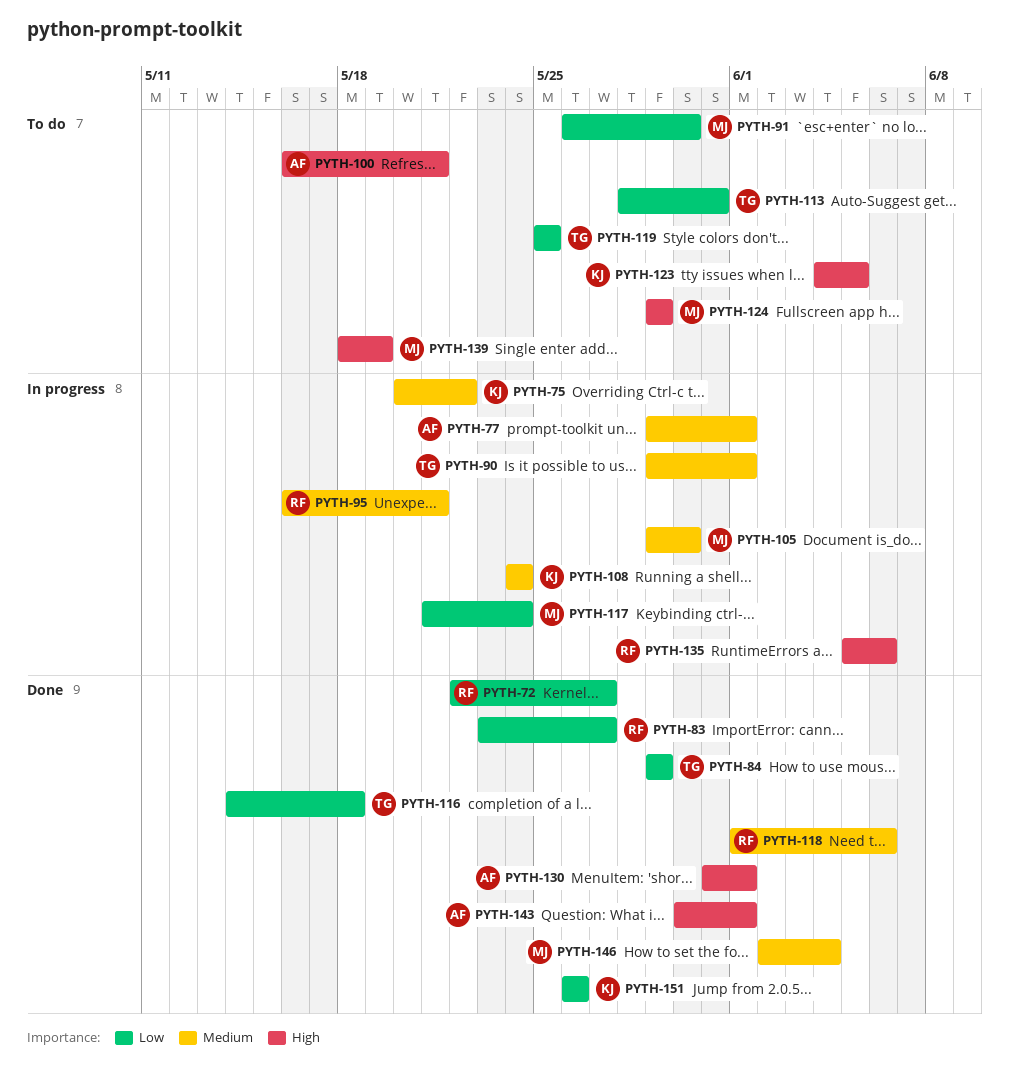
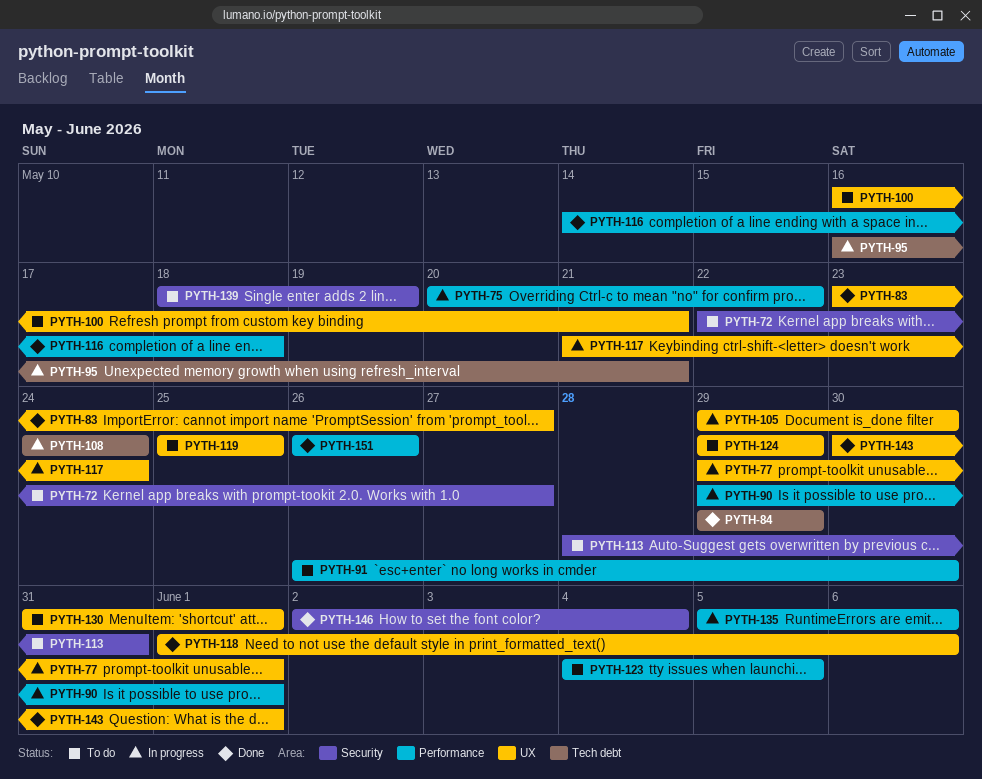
PYTH-72, status: Done -> To do
PYTH-130, status: Done -> To do

